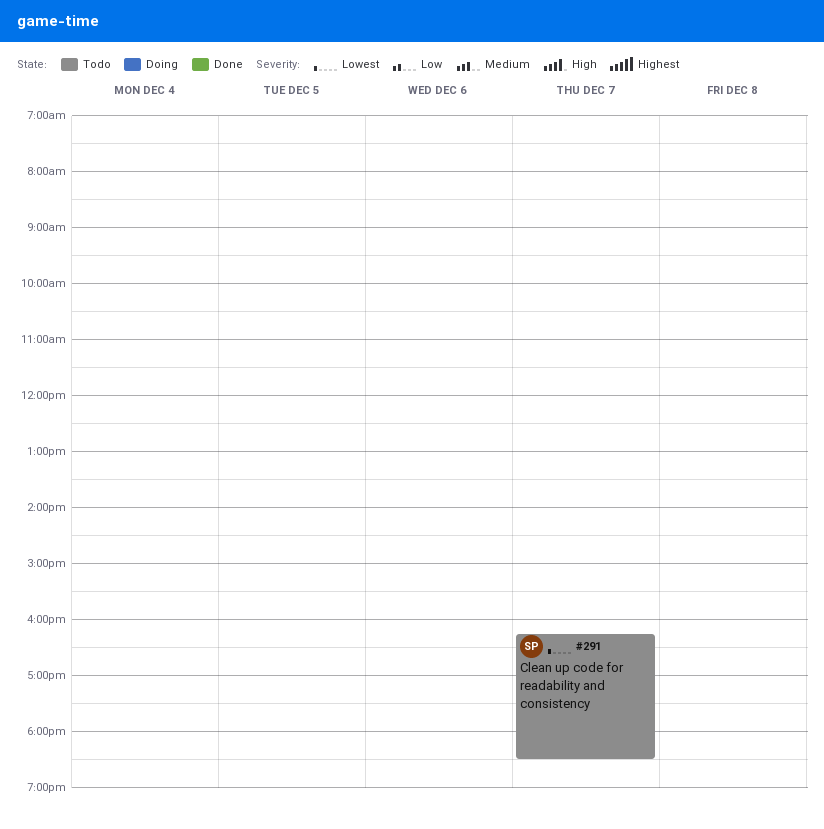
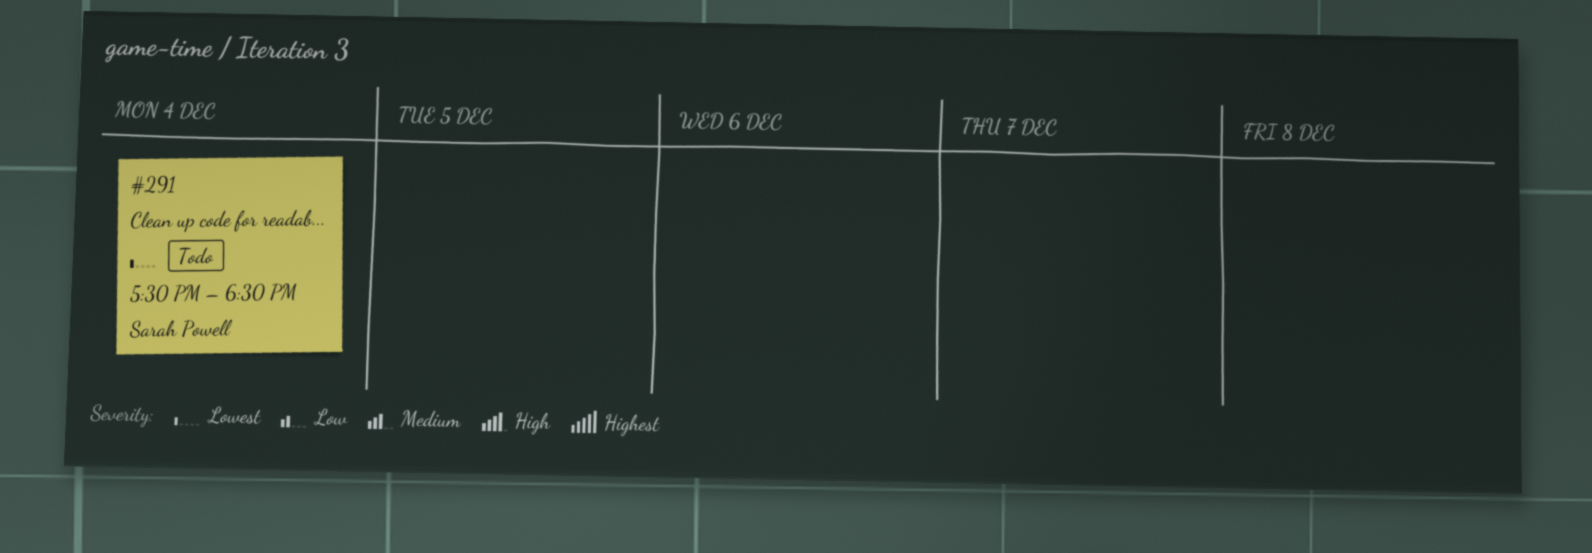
#291, day: Dec 7 -> Dec 4
#291, begins: 16:15 -> 17:30

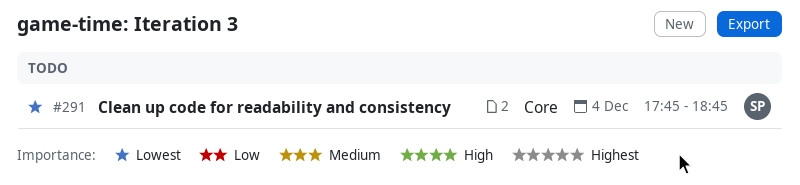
#291, begins: 17:30 -> 17:45
#291, ends: 18:30 -> 18:45

